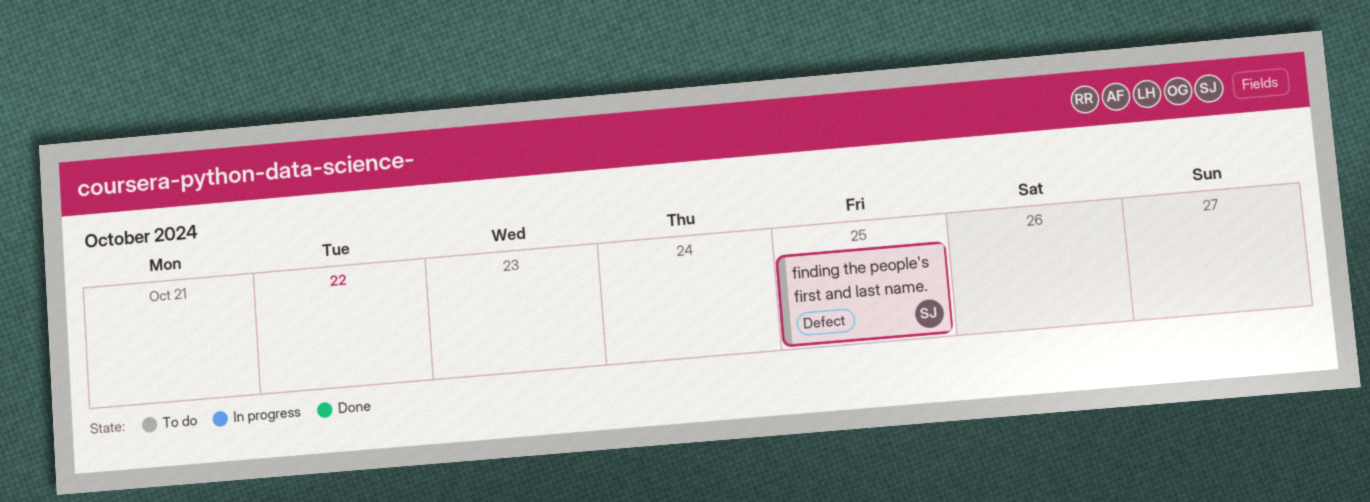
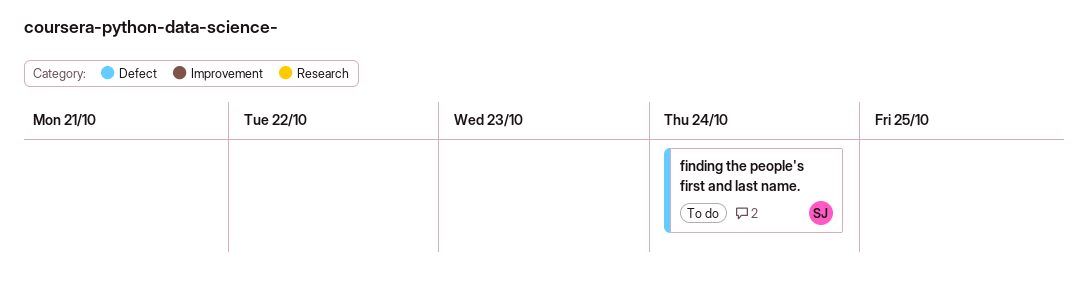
finding the people's first and last name., due: Oct 25 -> Oct 24

